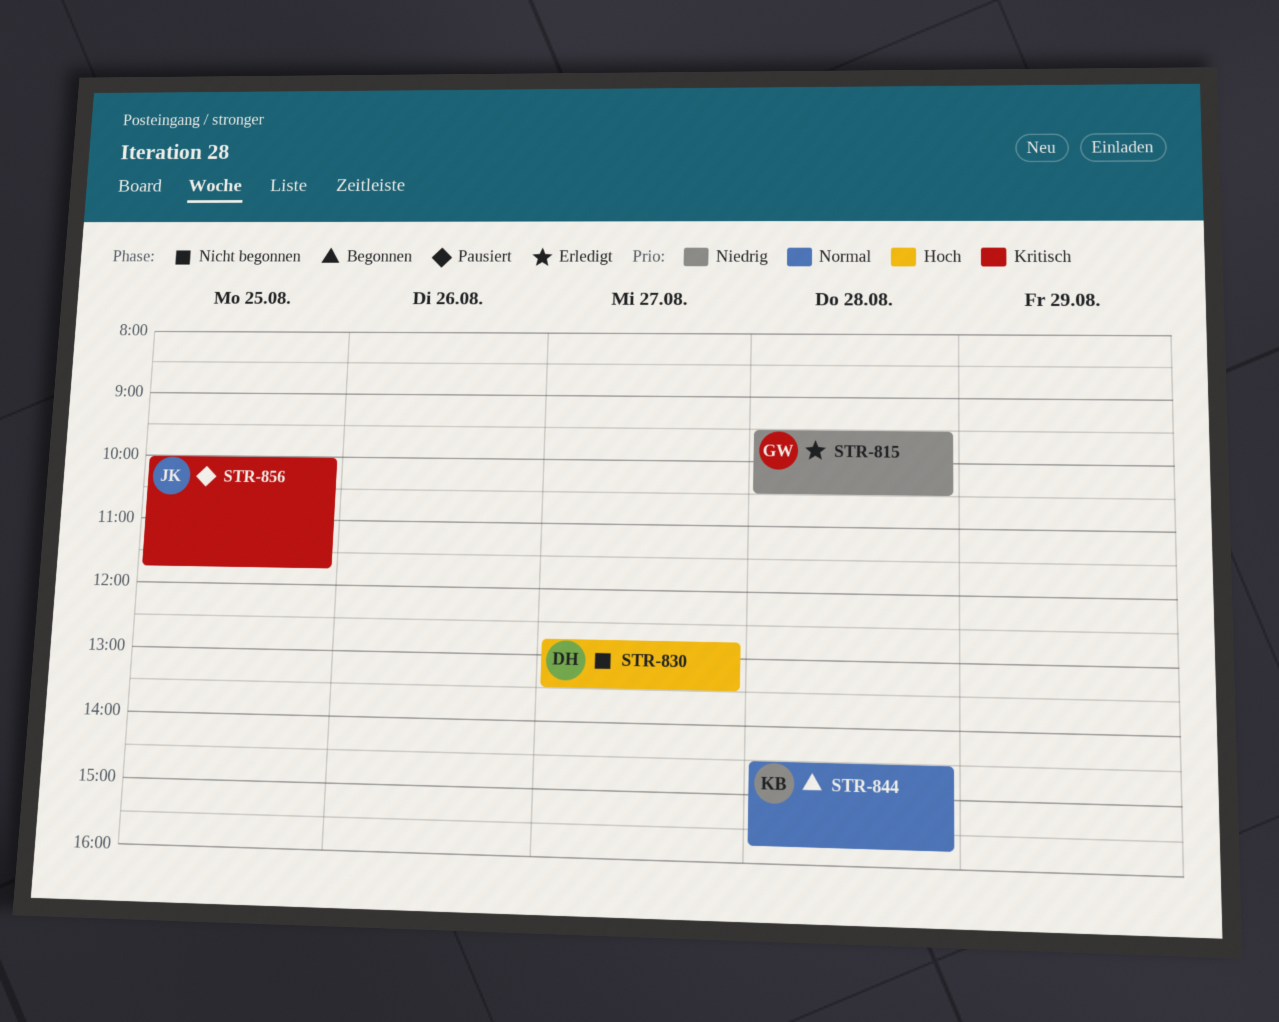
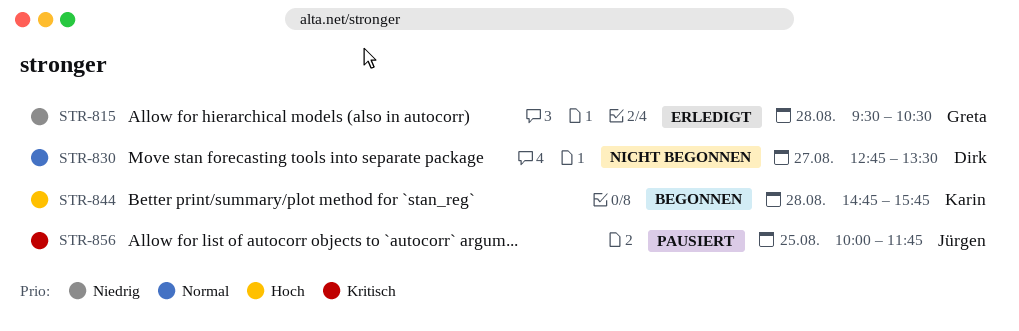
STR-830, priority: Hoch -> Normal
STR-844, priority: Normal -> Hoch
STR-844, begins: 14:30 -> 14:45

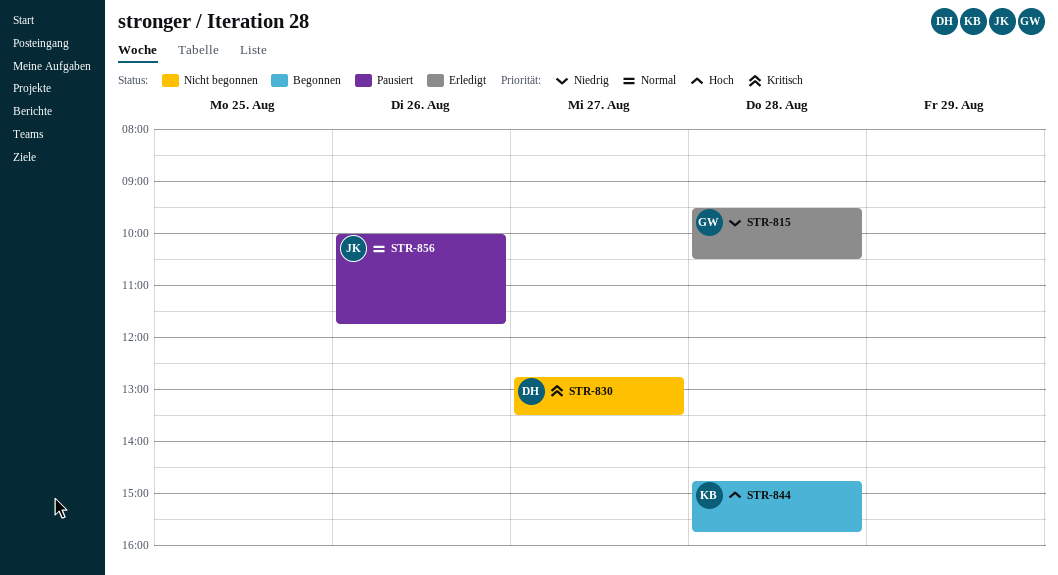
STR-830, priority: Normal -> Kritisch
STR-856, priority: Kritisch -> Normal
STR-856, day: Aug 25 -> Aug 26

